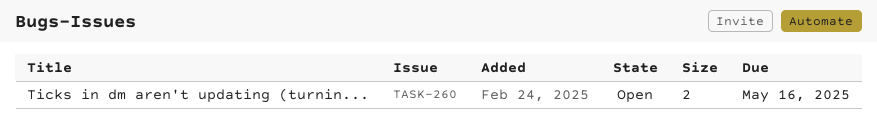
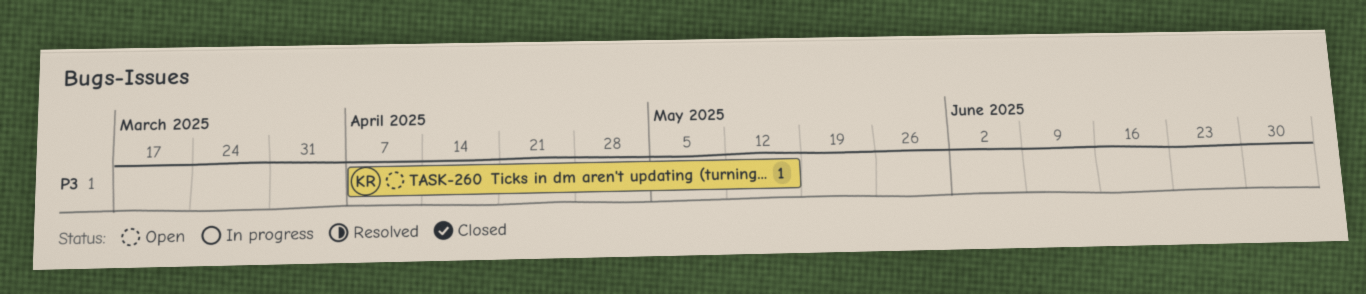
TASK-260, estimate: 2 -> 1

